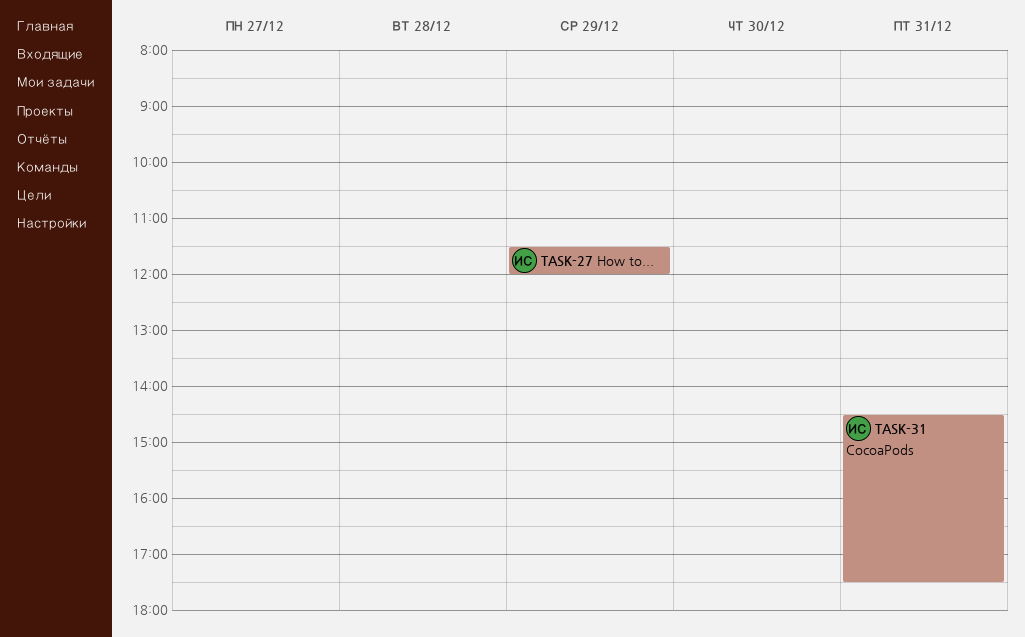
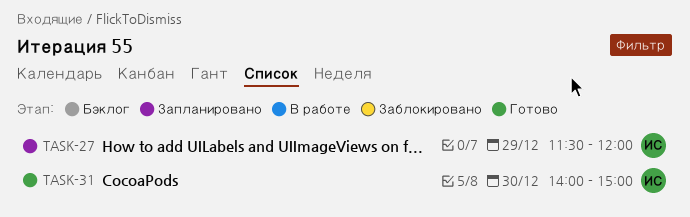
TASK-31, day: Dec 31 -> Dec 30
TASK-31, begins: 14:30 -> 14:00
TASK-31, ends: 17:30 -> 15:00

